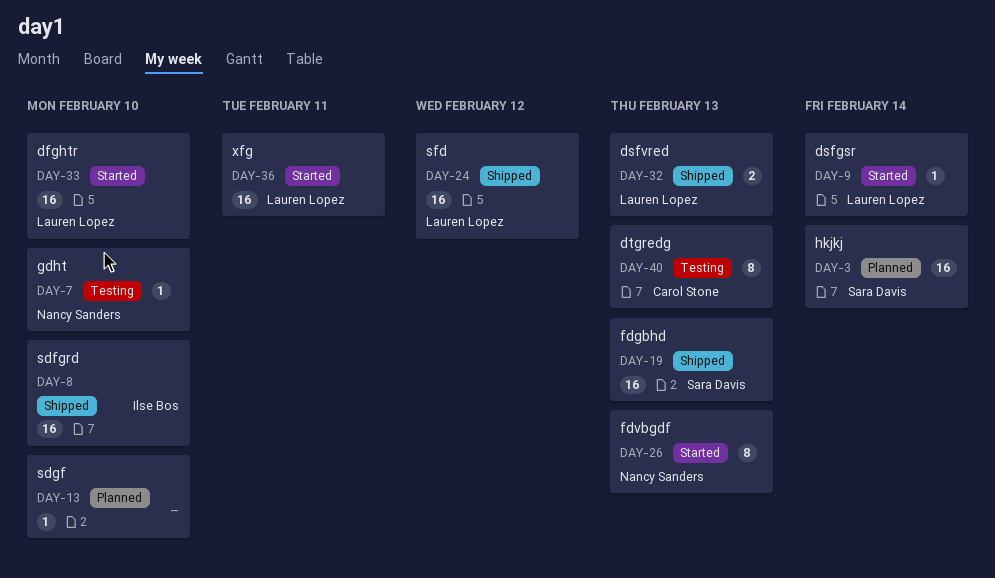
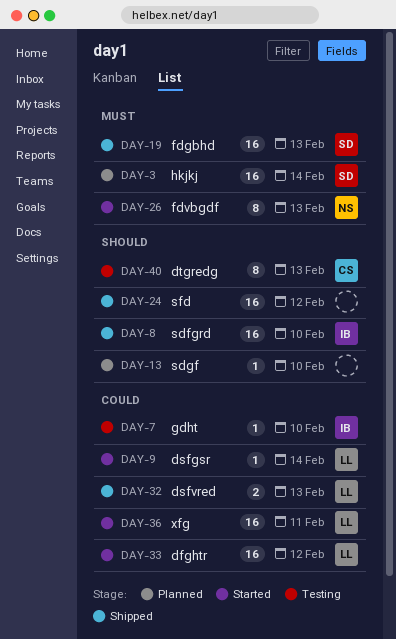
DAY-7, owner: Nancy Sanders -> Ilse Bos
DAY-24, owner: Lauren Lopez -> none
DAY-33, due: Feb 10 -> Feb 12

